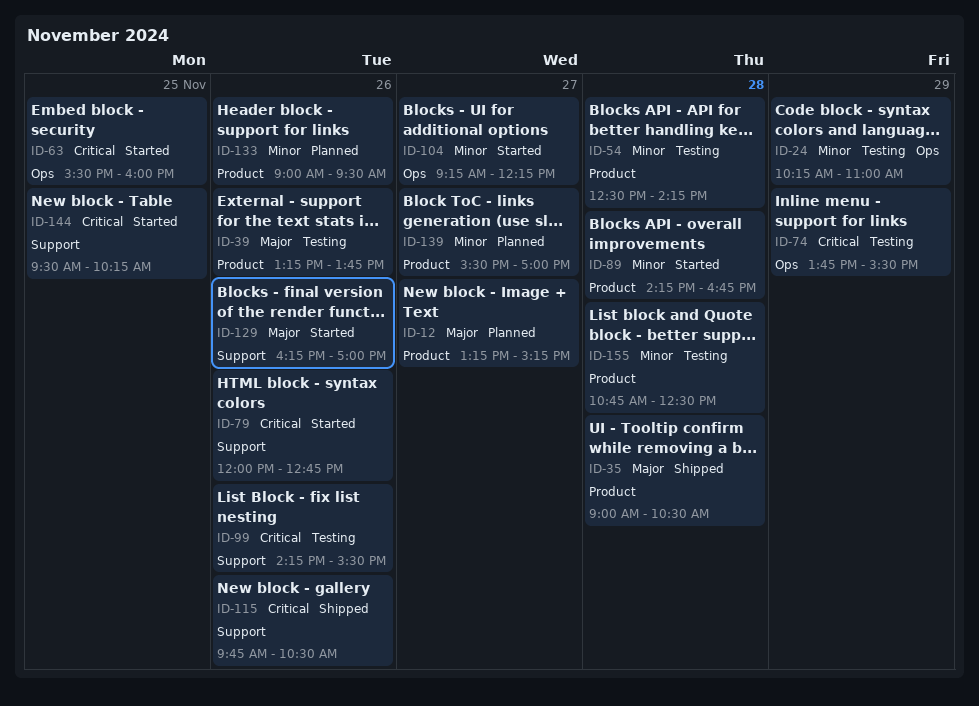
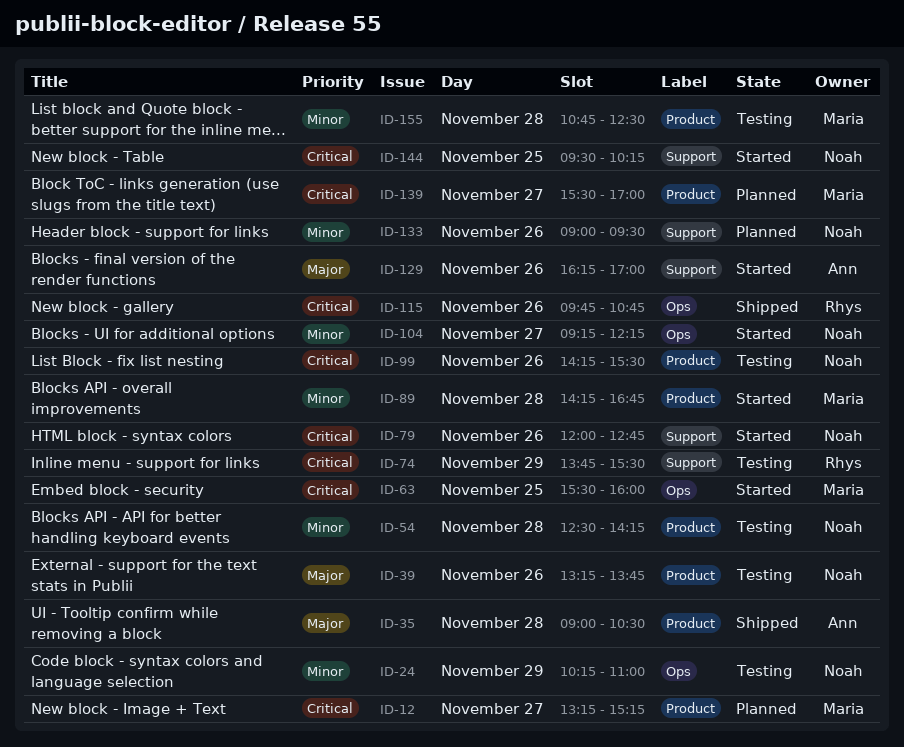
ID-12, priority: Major -> Critical
ID-74, label: Ops -> Support
ID-99, label: Support -> Product
ID-115, label: Support -> Ops
ID-115, ends: 10:30 -> 10:45
ID-133, label: Product -> Support
ID-139, priority: Minor -> Critical

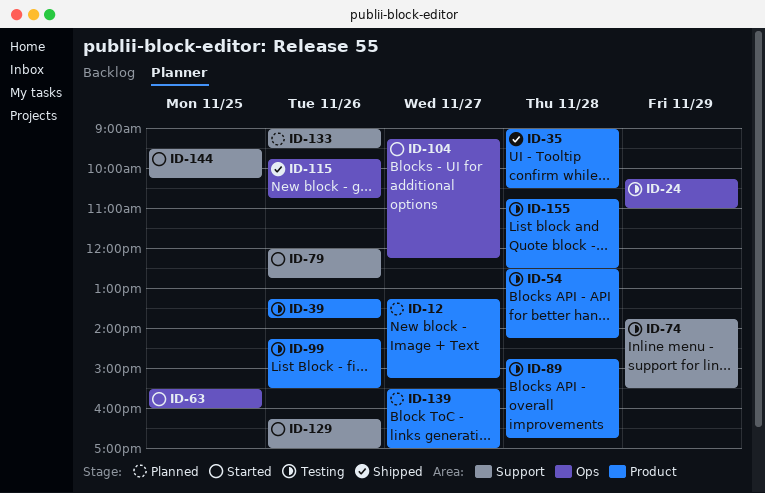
ID-89, status: Started -> Testing
ID-89, begins: 14:15 -> 14:45

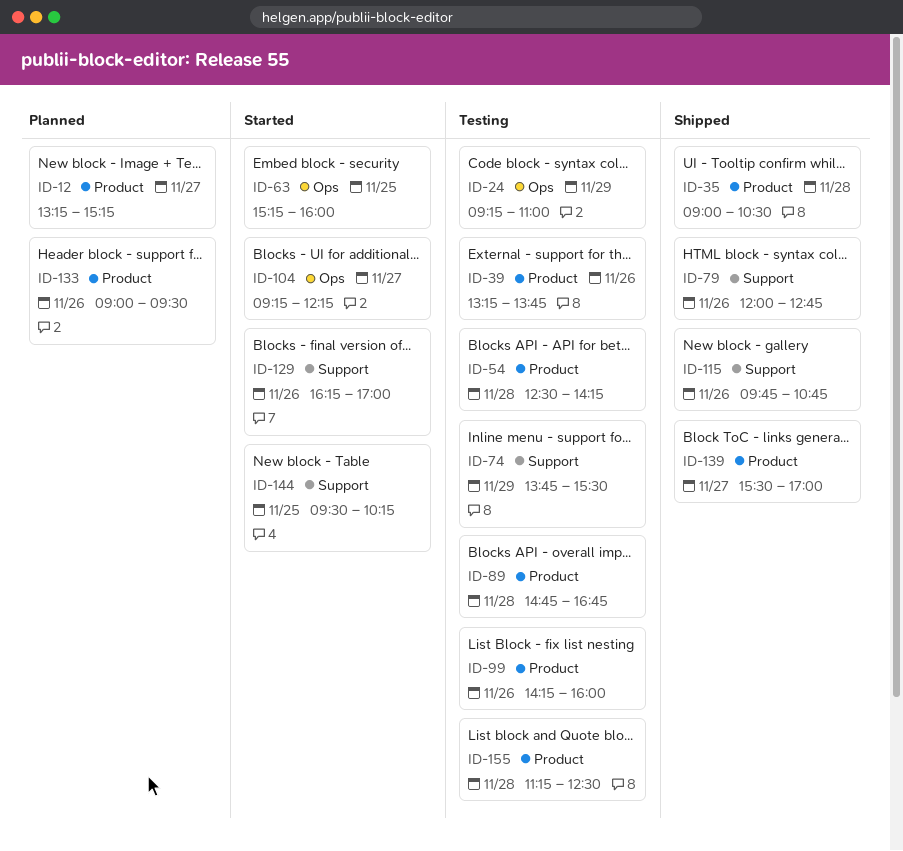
ID-24, begins: 10:15 -> 09:15
ID-63, begins: 15:30 -> 15:15
ID-79, status: Started -> Shipped
ID-99, ends: 15:30 -> 16:00
ID-115, label: Ops -> Support
ID-133, label: Support -> Product
ID-139, status: Planned -> Shipped
ID-155, begins: 10:45 -> 11:15

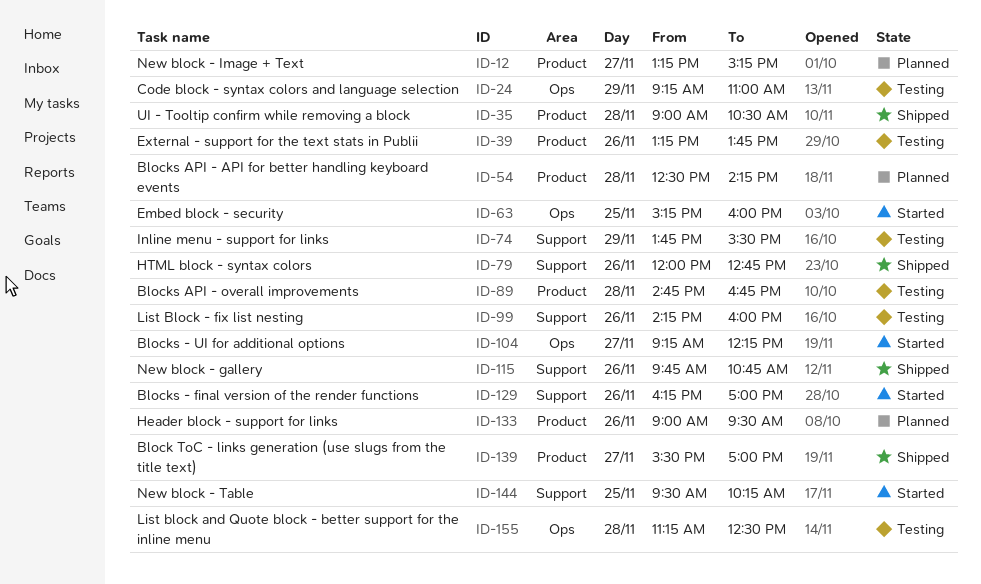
ID-54, status: Testing -> Planned
ID-99, label: Product -> Support
ID-155, label: Product -> Ops

